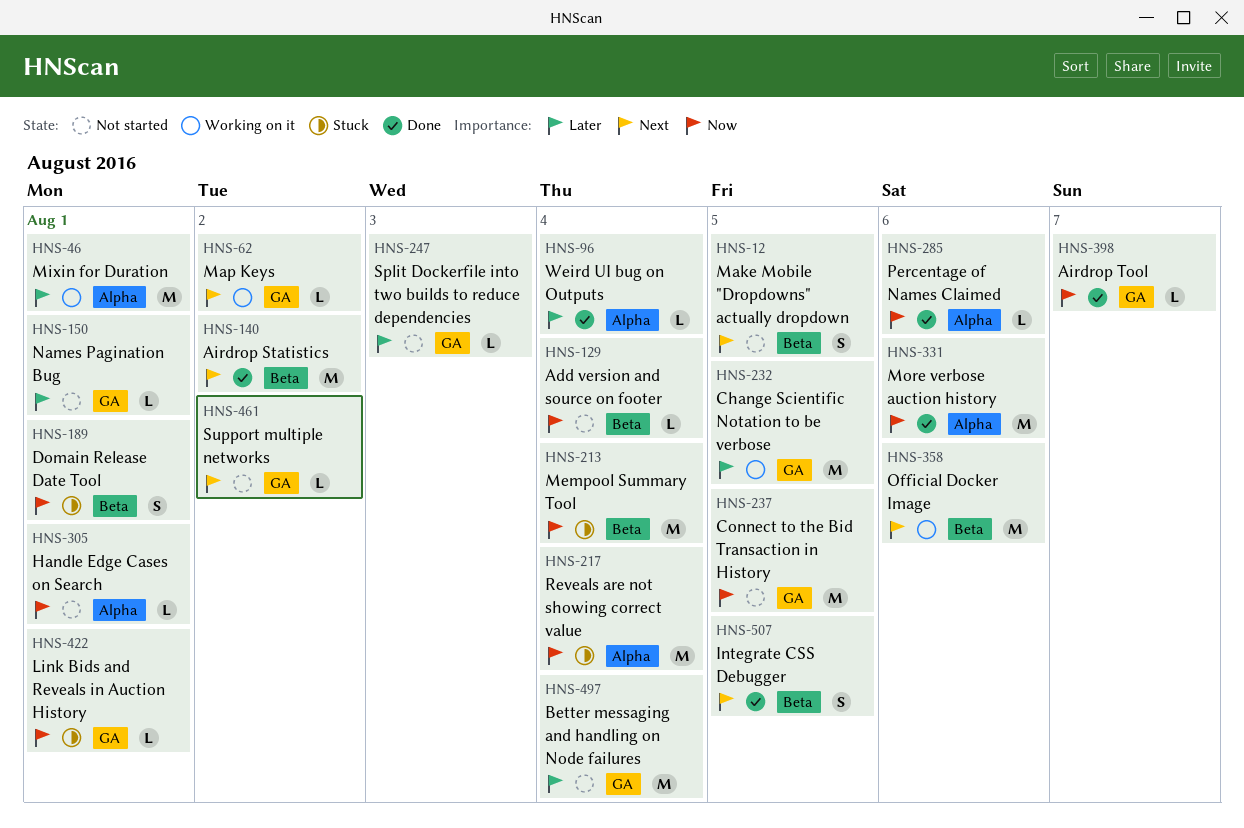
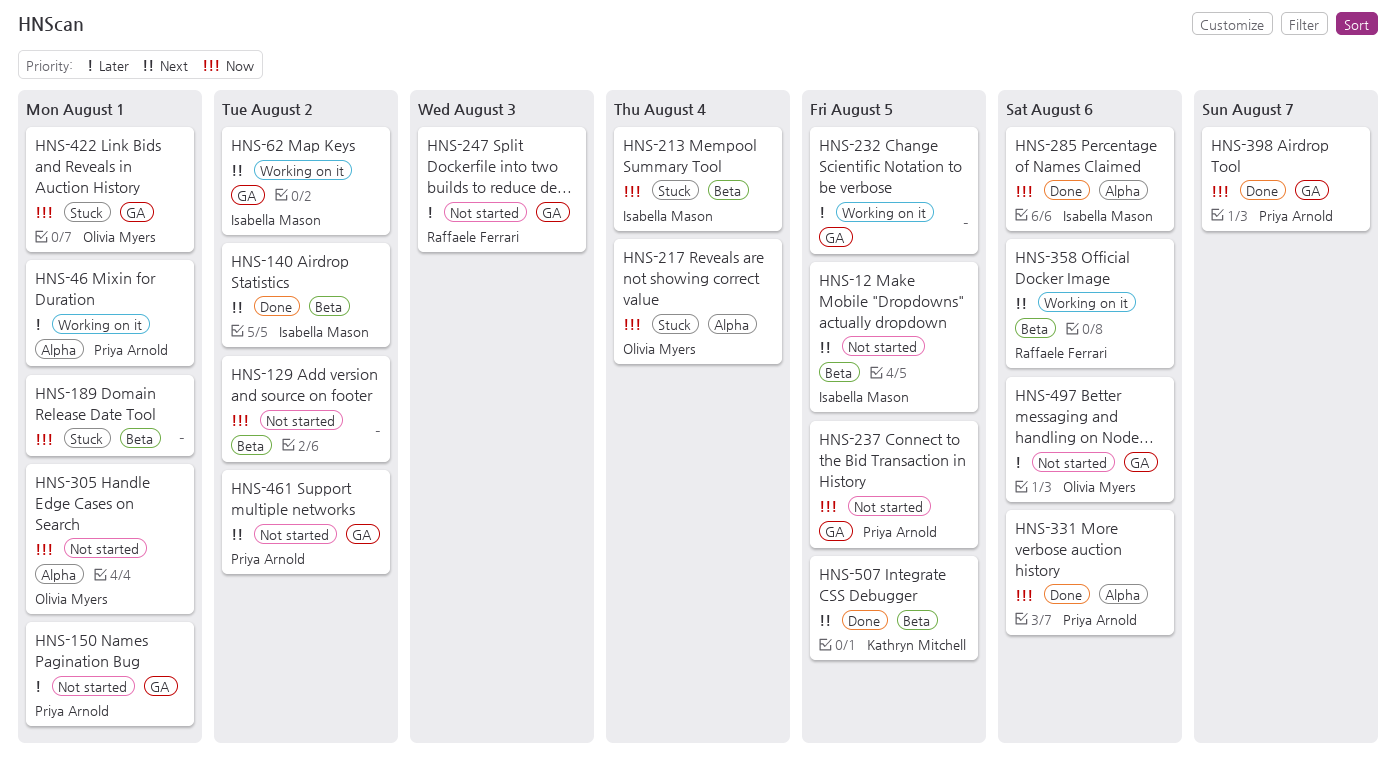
HNS-96: present -> none
HNS-129, due: Aug 4 -> Aug 2
HNS-497, due: Aug 4 -> Aug 6

